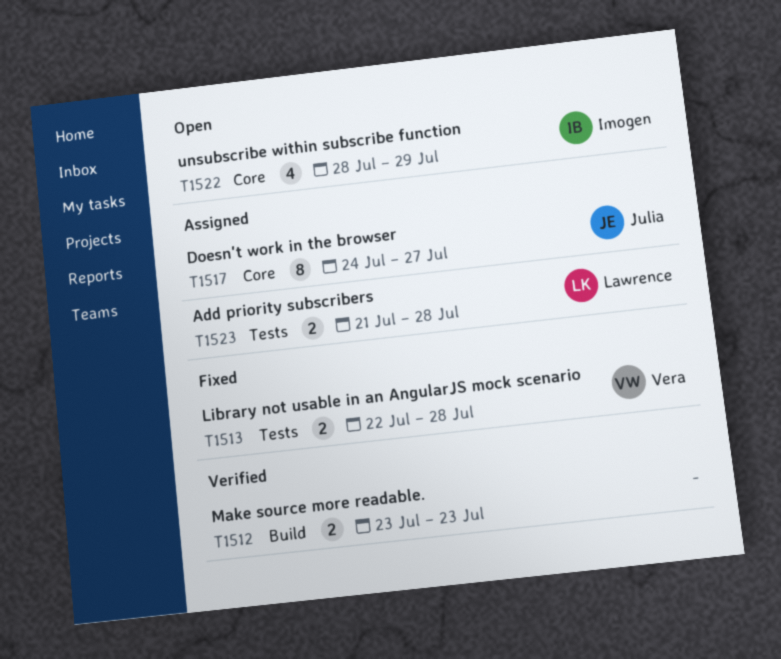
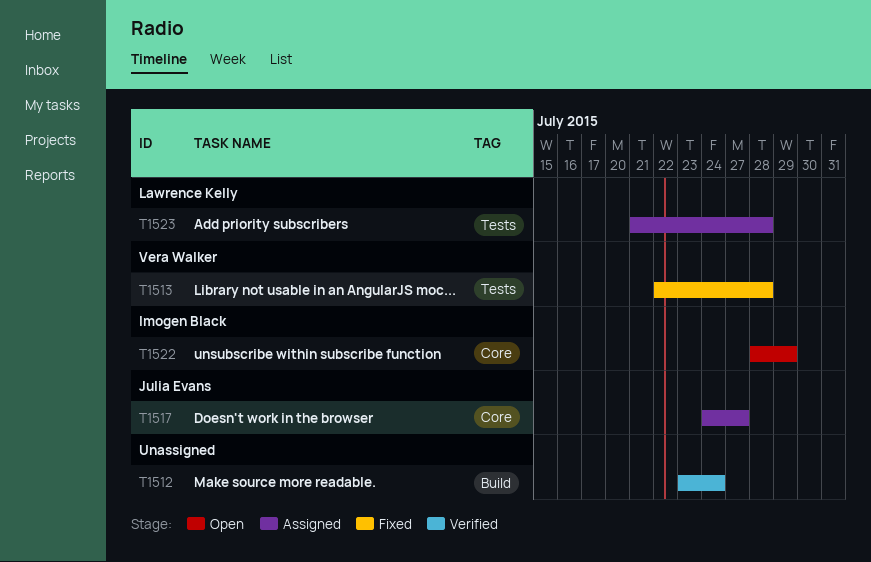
T1512, due: Jul 23 -> Jul 24

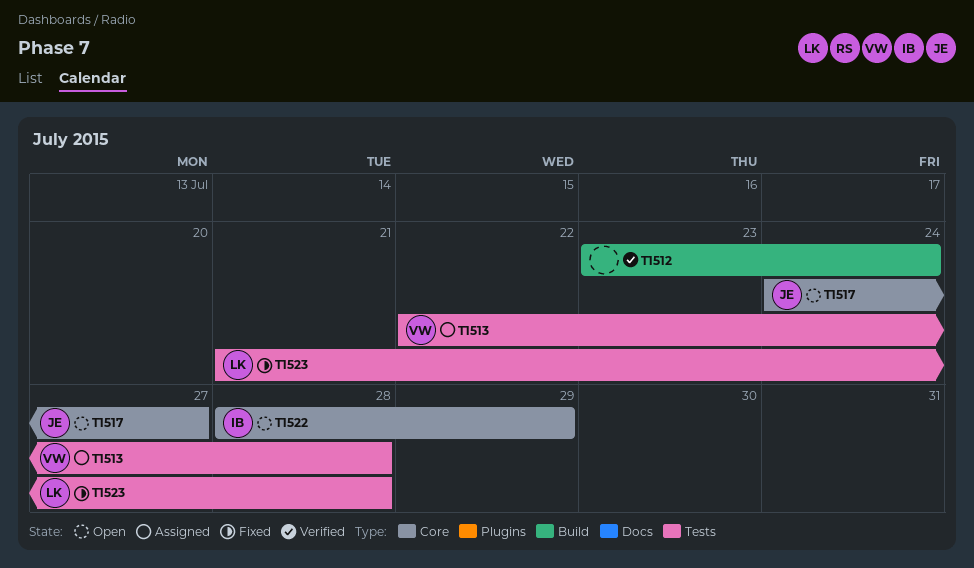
T1513, status: Fixed -> Assigned
T1517, status: Assigned -> Open
T1523, status: Assigned -> Fixed

